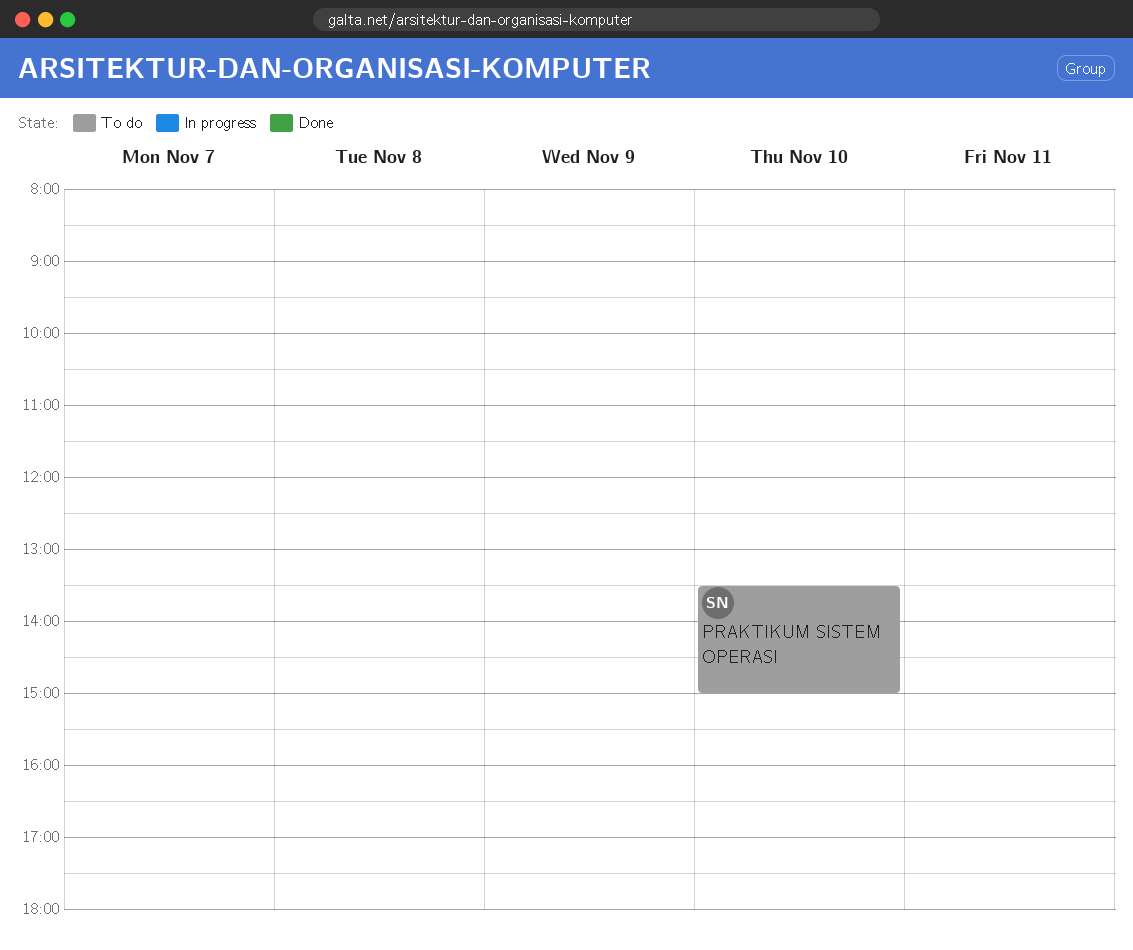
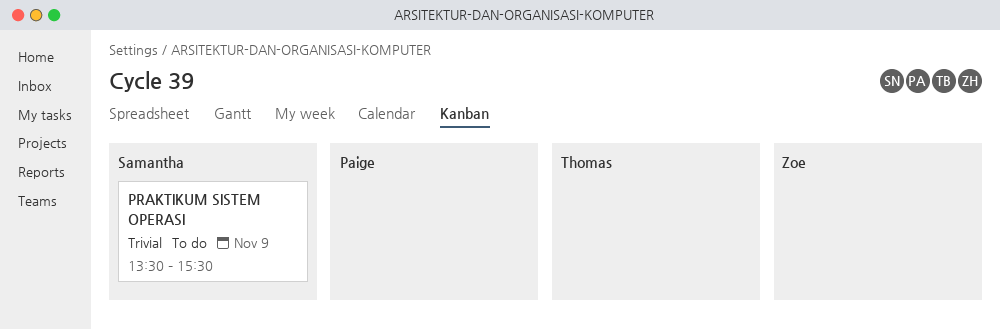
PRAKTIKUM SISTEM OPERASI, day: Nov 10 -> Nov 9
PRAKTIKUM SISTEM OPERASI, ends: 15:00 -> 15:30

